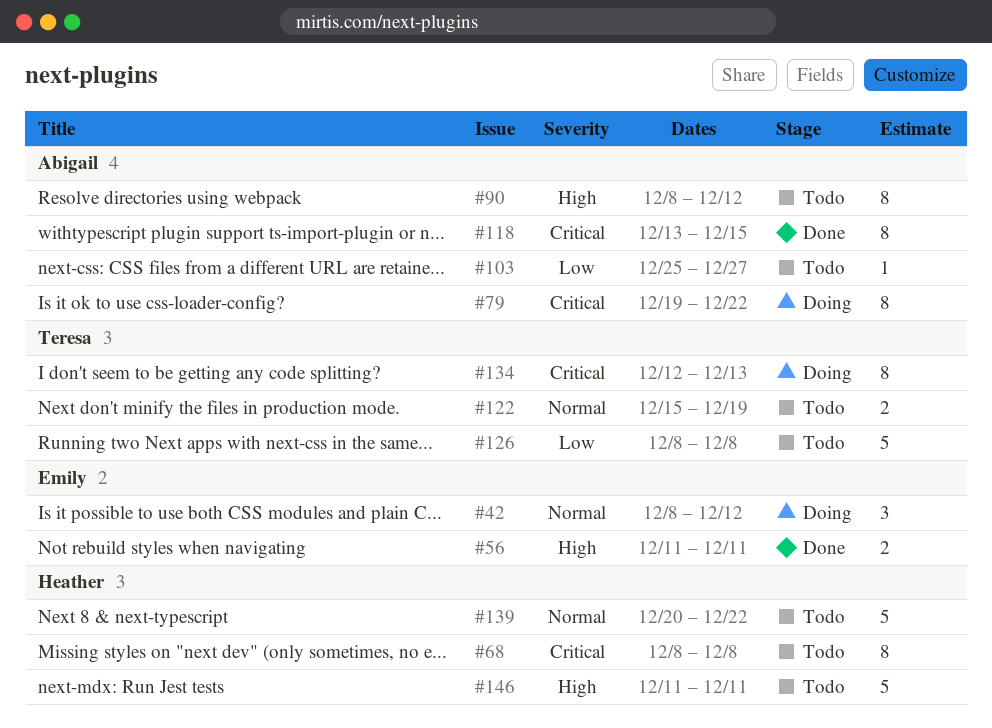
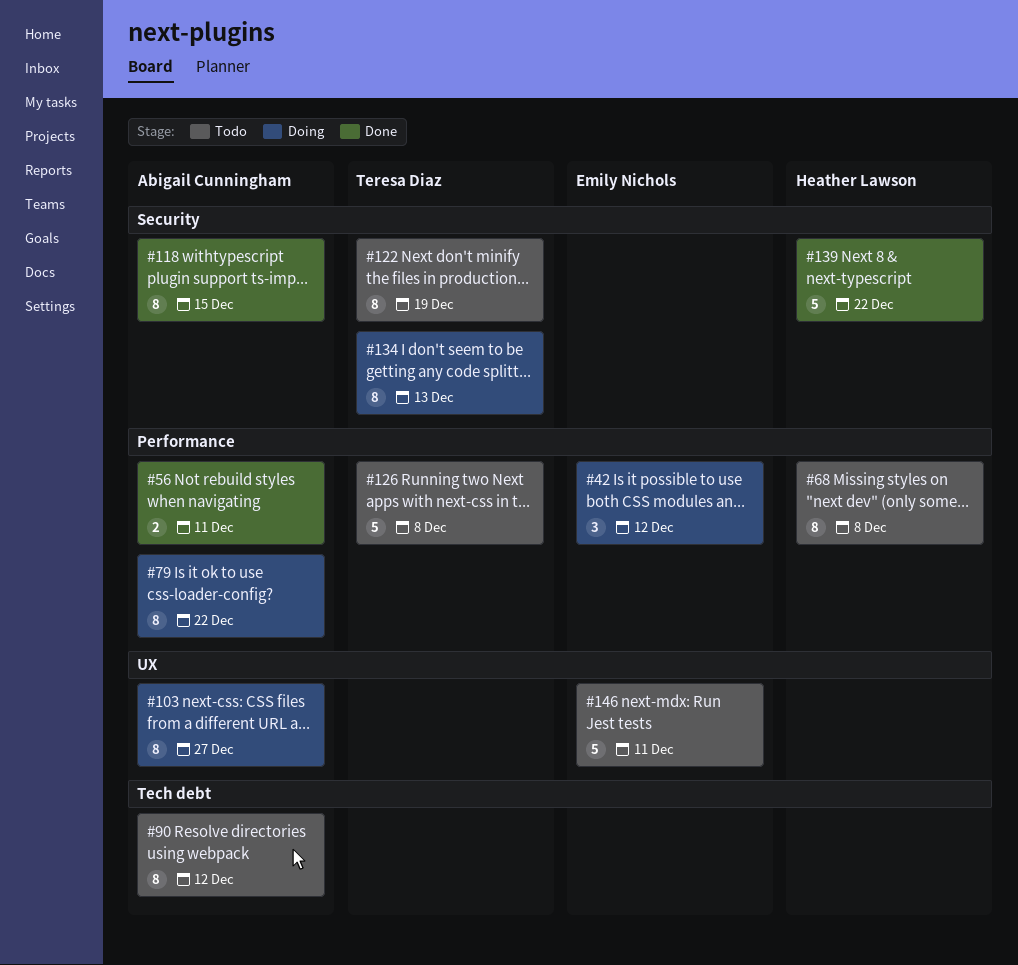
#56, owner: Emily Nichols -> Abigail Cunningham
#103, status: Todo -> Doing
#103, estimate: 1 -> 8
#122, estimate: 2 -> 8
#139, status: Todo -> Done
#146, owner: Heather Lawson -> Emily Nichols

